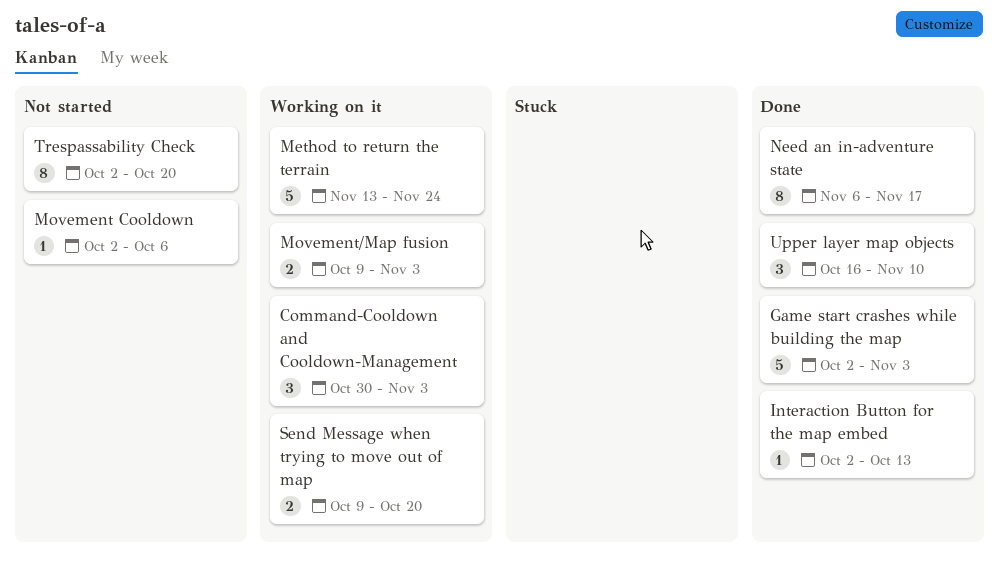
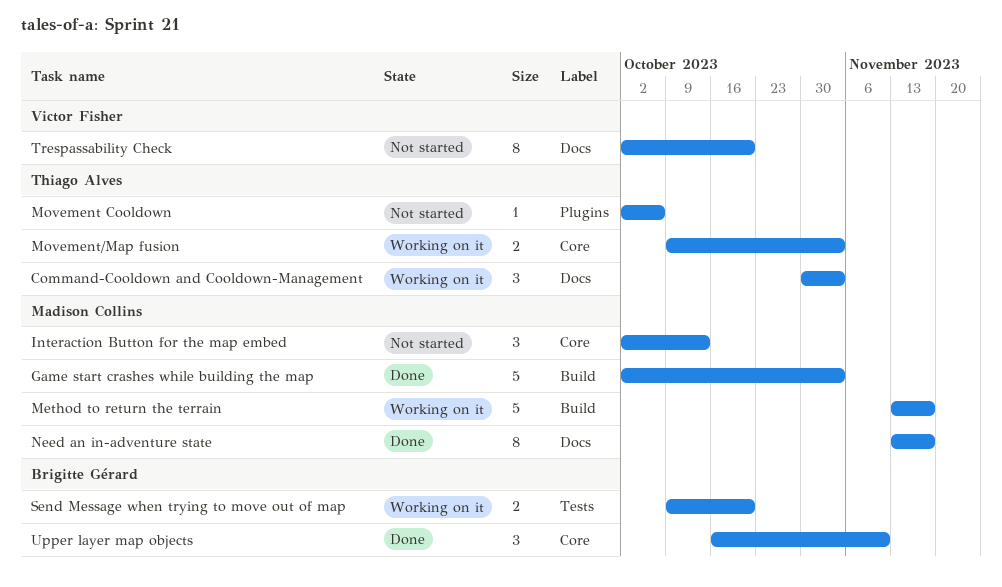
Interaction Button for the map embed, status: Done -> Not started
Interaction Button for the map embed, estimate: 1 -> 3
Method to return the terrain, due: Nov 24 -> Nov 17
Need an in-adventure state, start: Nov 6 -> Nov 13

